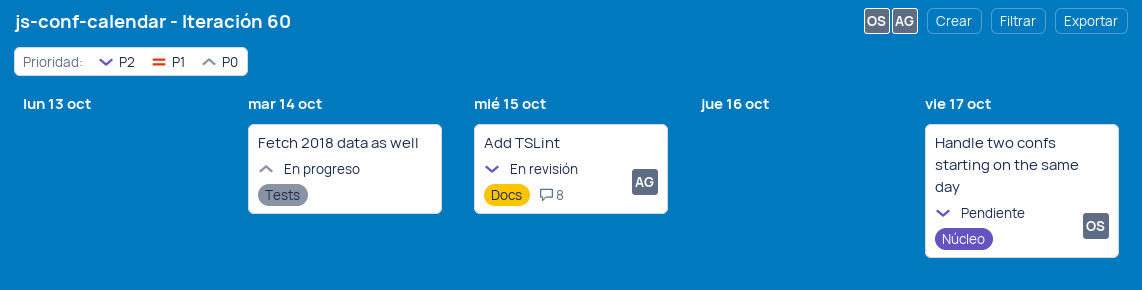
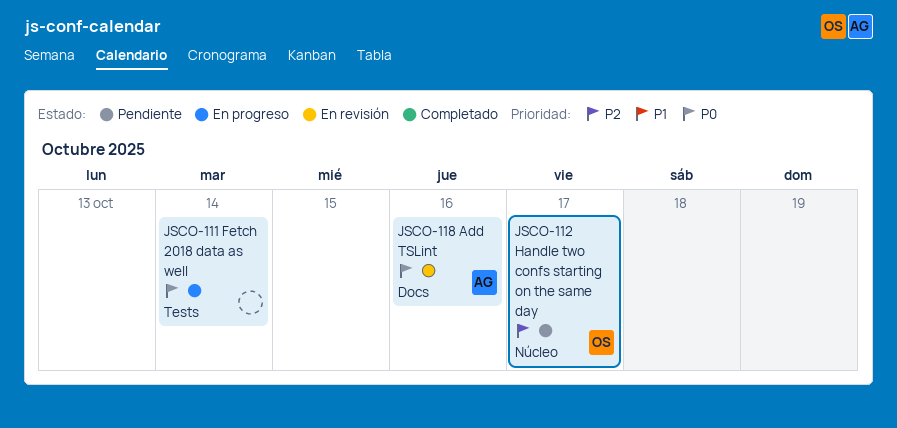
Add TSLint, priority: P2 -> P0
Add TSLint, due: Oct 15 -> Oct 16

